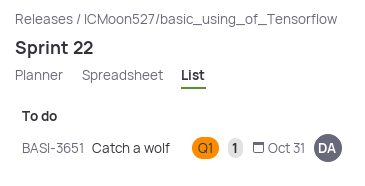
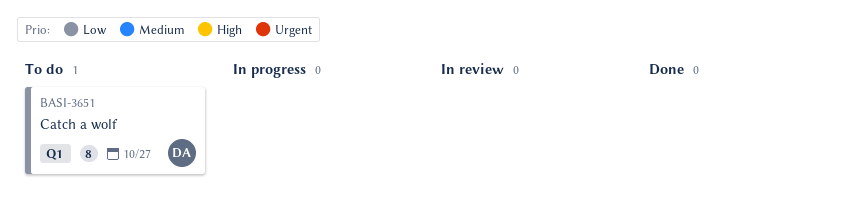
BASI-3651, estimate: 1 -> 8
BASI-3651, due: Oct 31 -> Oct 27

